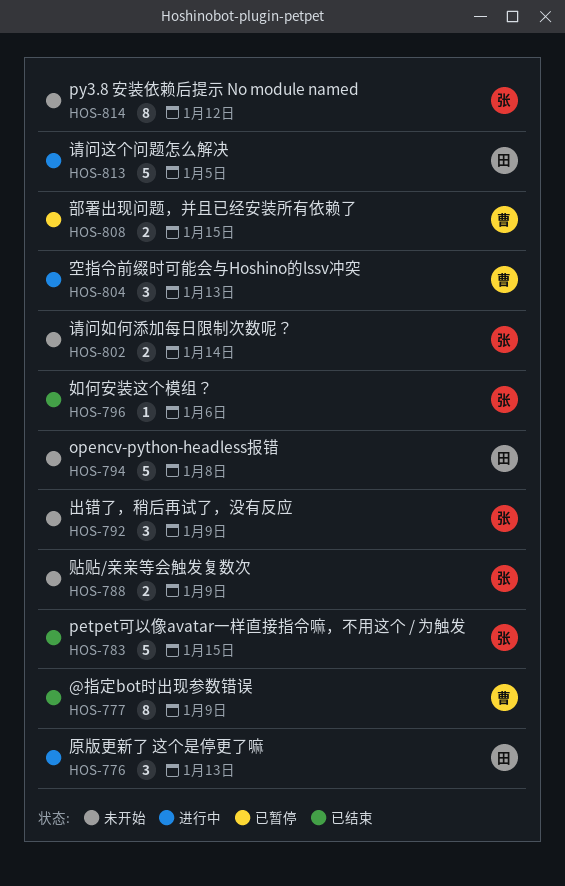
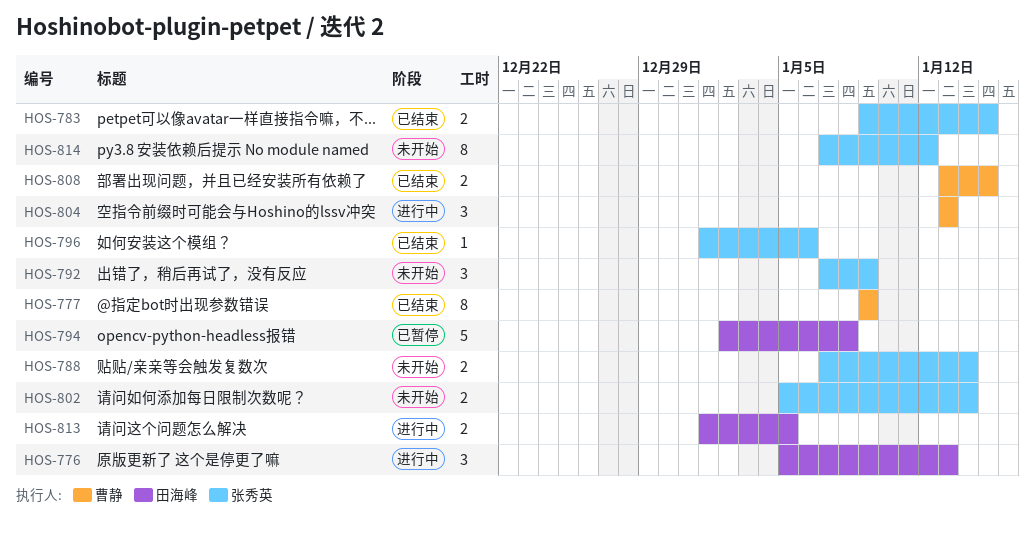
HOS-783, estimate: 5 -> 2
HOS-788, due: Jan 9 -> Jan 14
HOS-794, status: 未开始 -> 已暂停
HOS-808, status: 已暂停 -> 已结束
HOS-813, estimate: 5 -> 2

